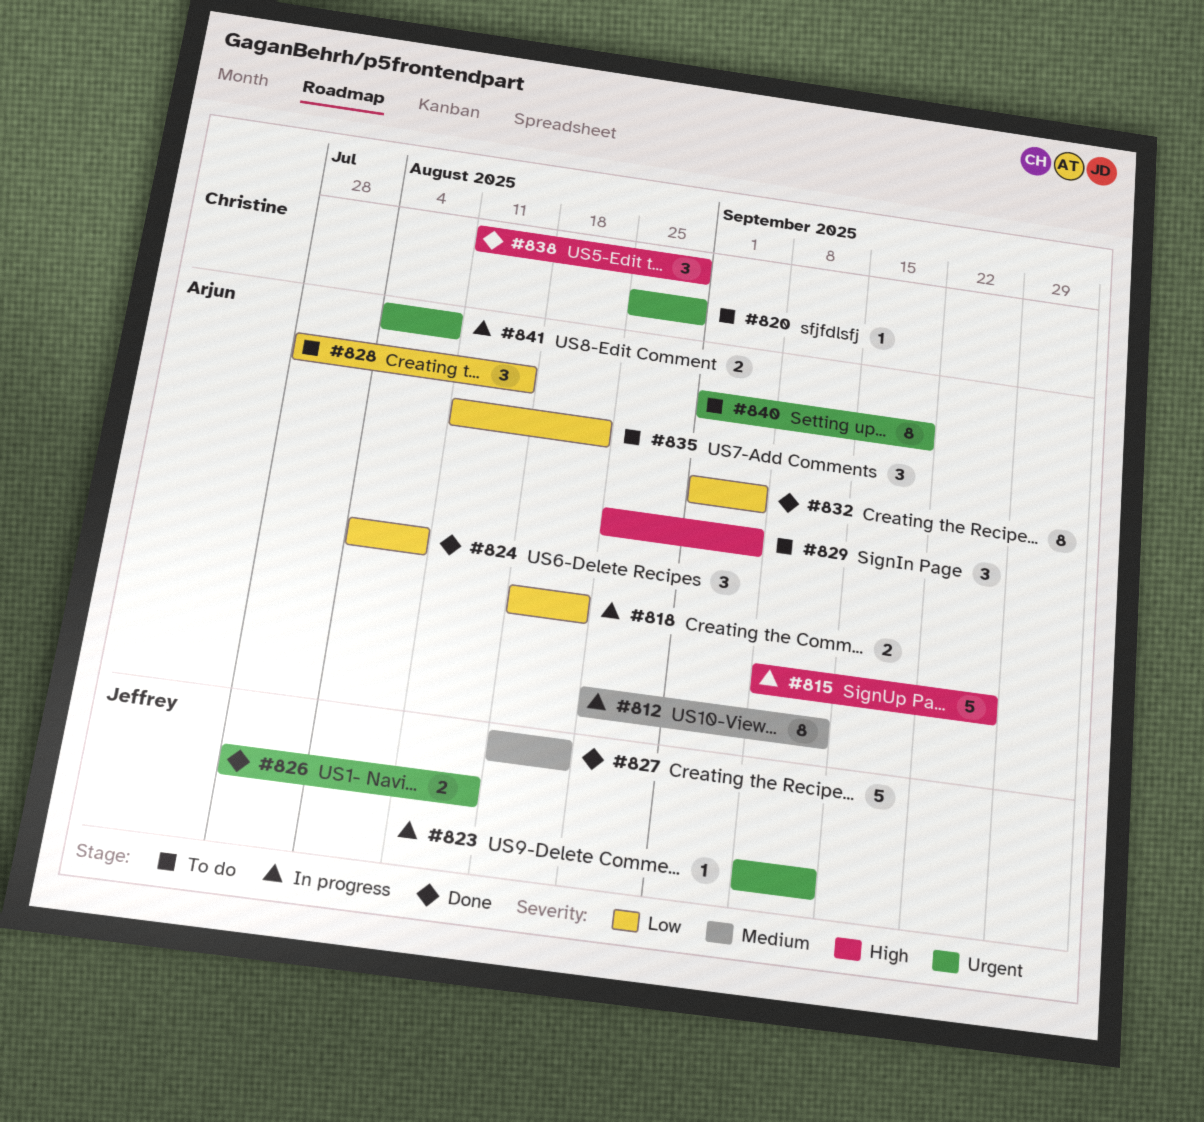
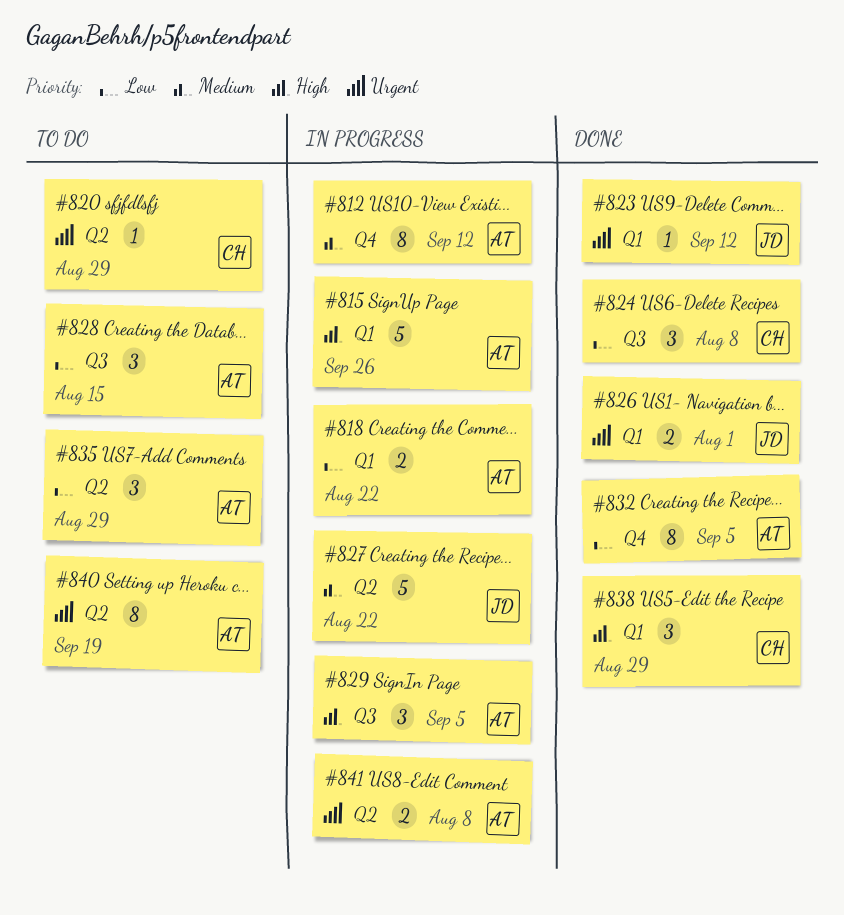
#823, status: In progress -> Done
#824, owner: Arjun -> Christine
#826, due: Aug 15 -> Aug 1
#827, status: Done -> In progress
#829, status: To do -> In progress
#835, due: Aug 22 -> Aug 29

